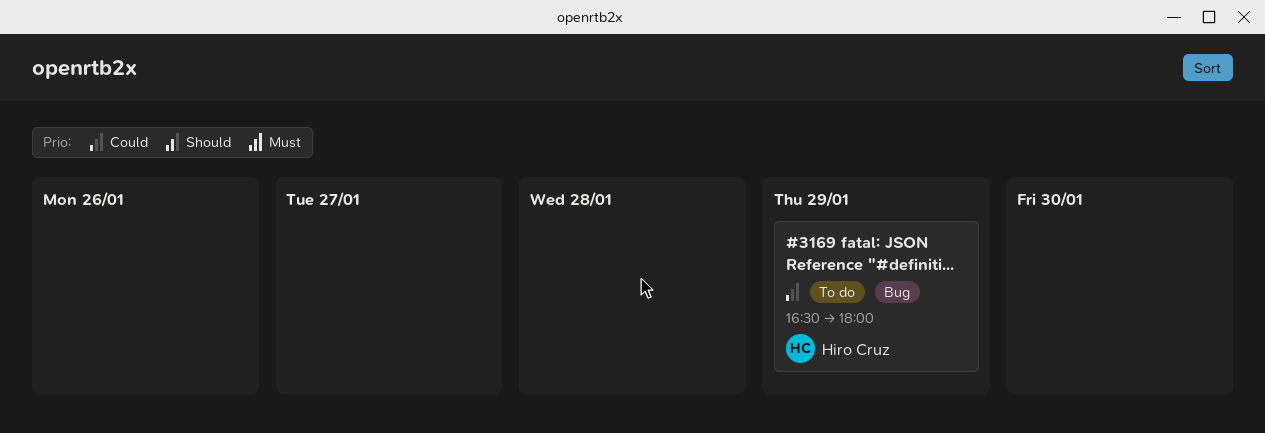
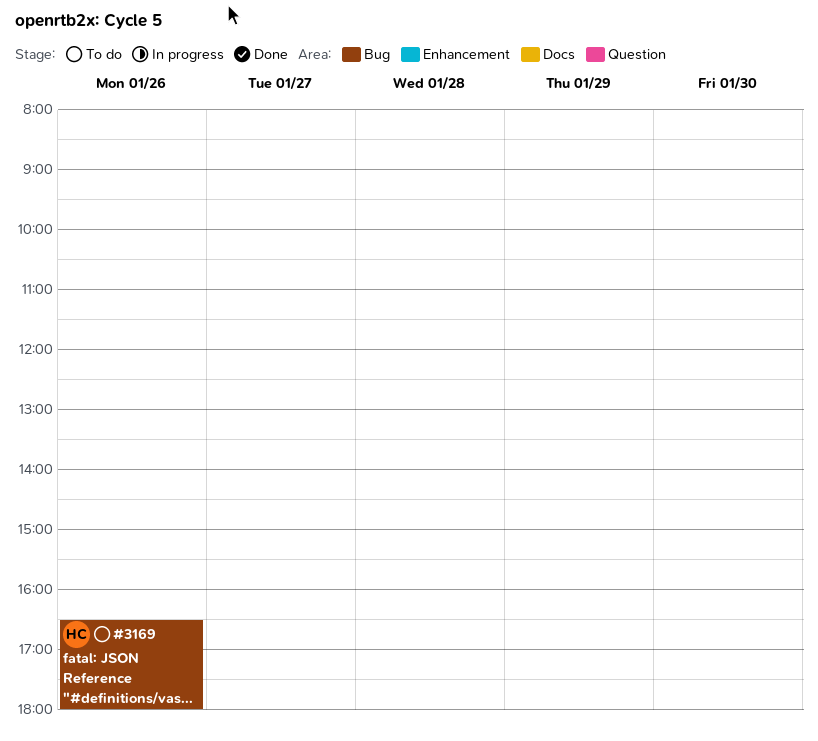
#3169, day: Jan 29 -> Jan 26

